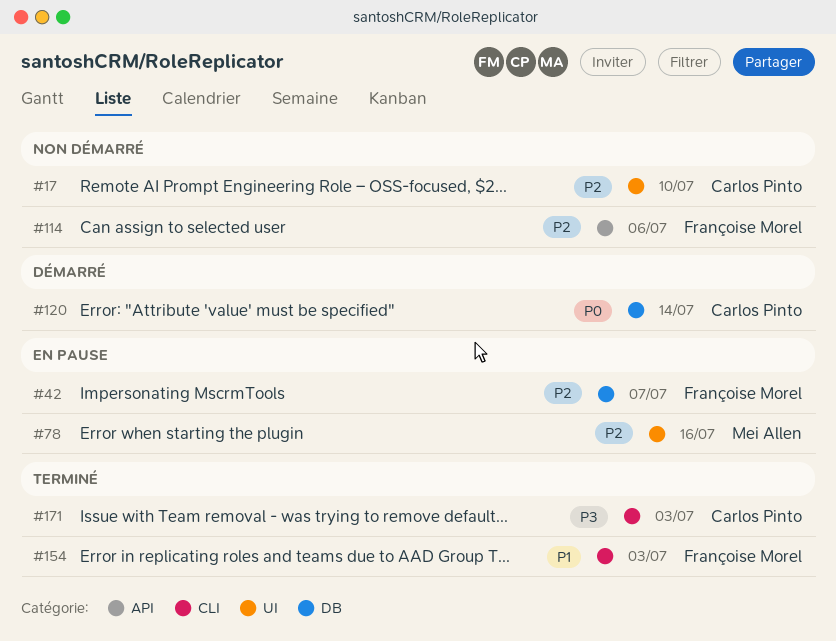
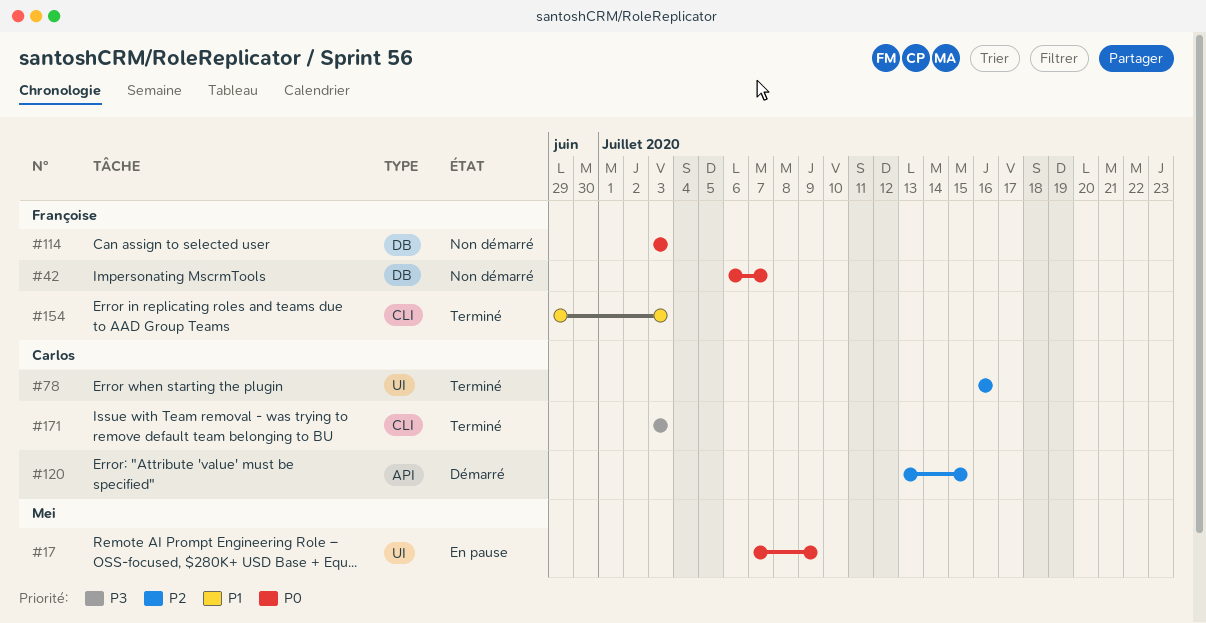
#17, status: Non démarré -> En pause
#17, owner: Carlos Pinto -> Mei Allen
#17, priority: P2 -> P0
#17, due: Jul 10 -> Jul 9
#42, status: En pause -> Non démarré
#42, priority: P2 -> P0
#78, status: En pause -> Terminé
#78, owner: Mei Allen -> Carlos Pinto
#114, priority: P2 -> P0
#114, label: API -> DB
#114, due: Jul 6 -> Jul 3
#120, priority: P0 -> P2
#120, label: DB -> API
#120, due: Jul 14 -> Jul 15

